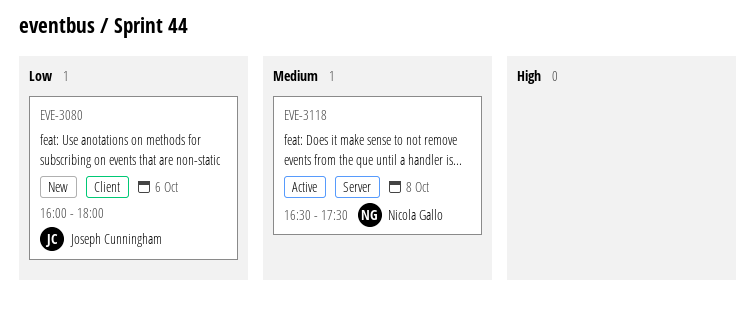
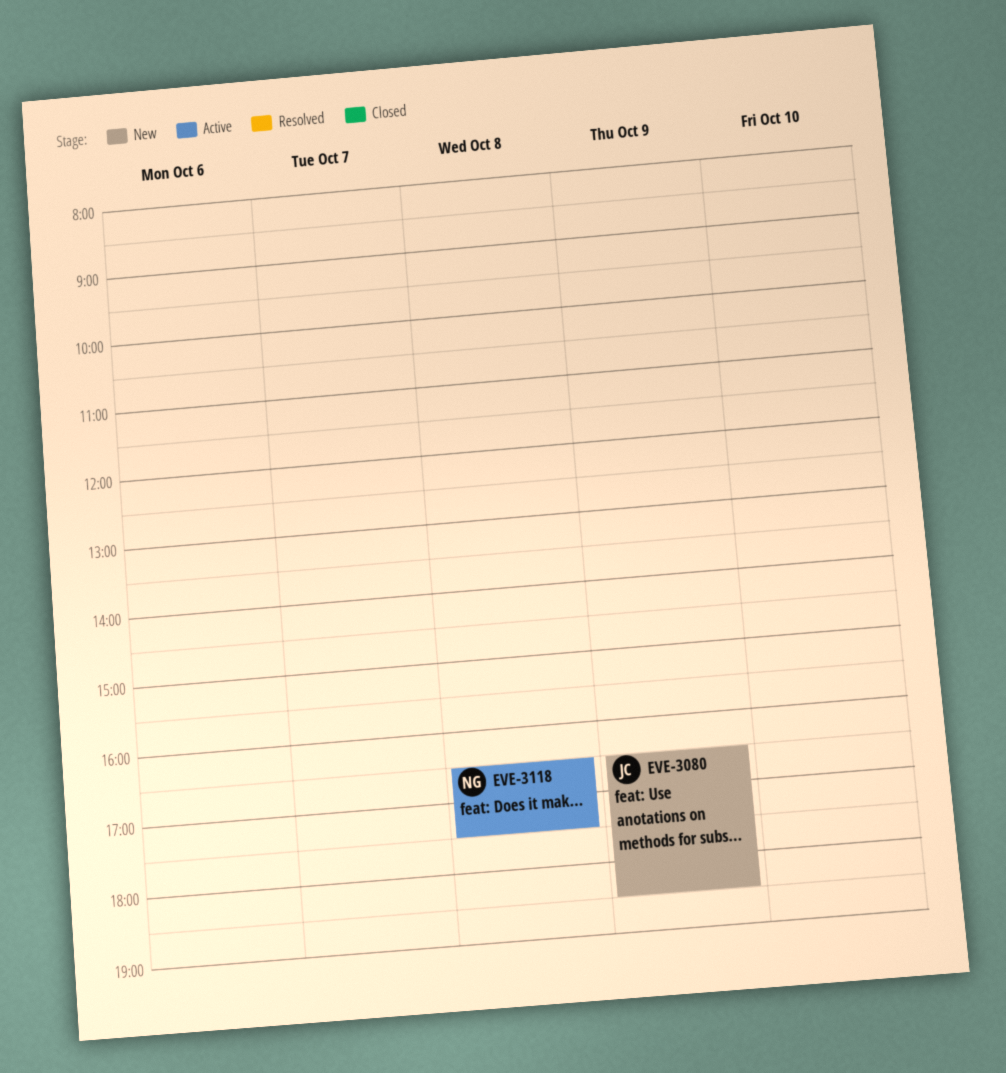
EVE-3080, day: Oct 6 -> Oct 9
EVE-3080, begins: 16:00 -> 16:30
EVE-3080, ends: 18:00 -> 18:30

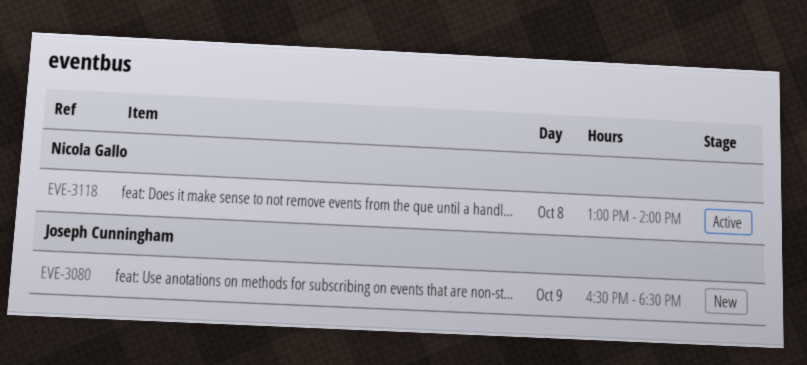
EVE-3118, begins: 16:30 -> 13:00
EVE-3118, ends: 17:30 -> 14:00

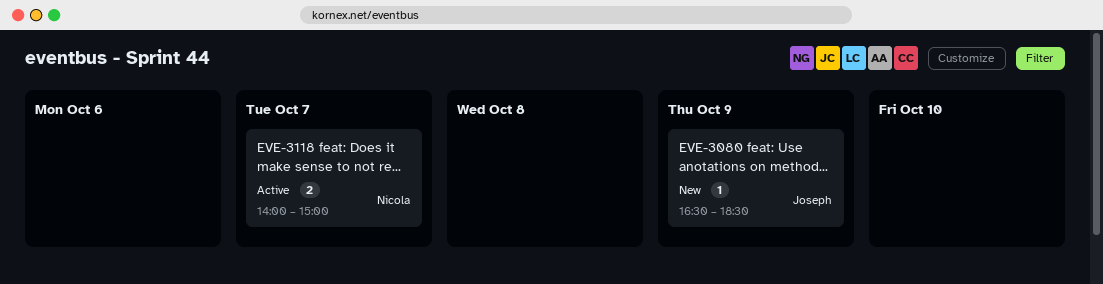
EVE-3118, day: Oct 8 -> Oct 7
EVE-3118, begins: 13:00 -> 14:00
EVE-3118, ends: 14:00 -> 15:00

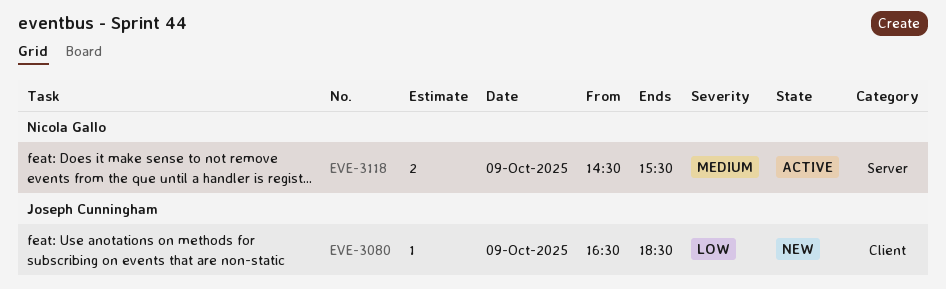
EVE-3118, day: Oct 7 -> Oct 9
EVE-3118, begins: 14:00 -> 14:30
EVE-3118, ends: 15:00 -> 15:30

